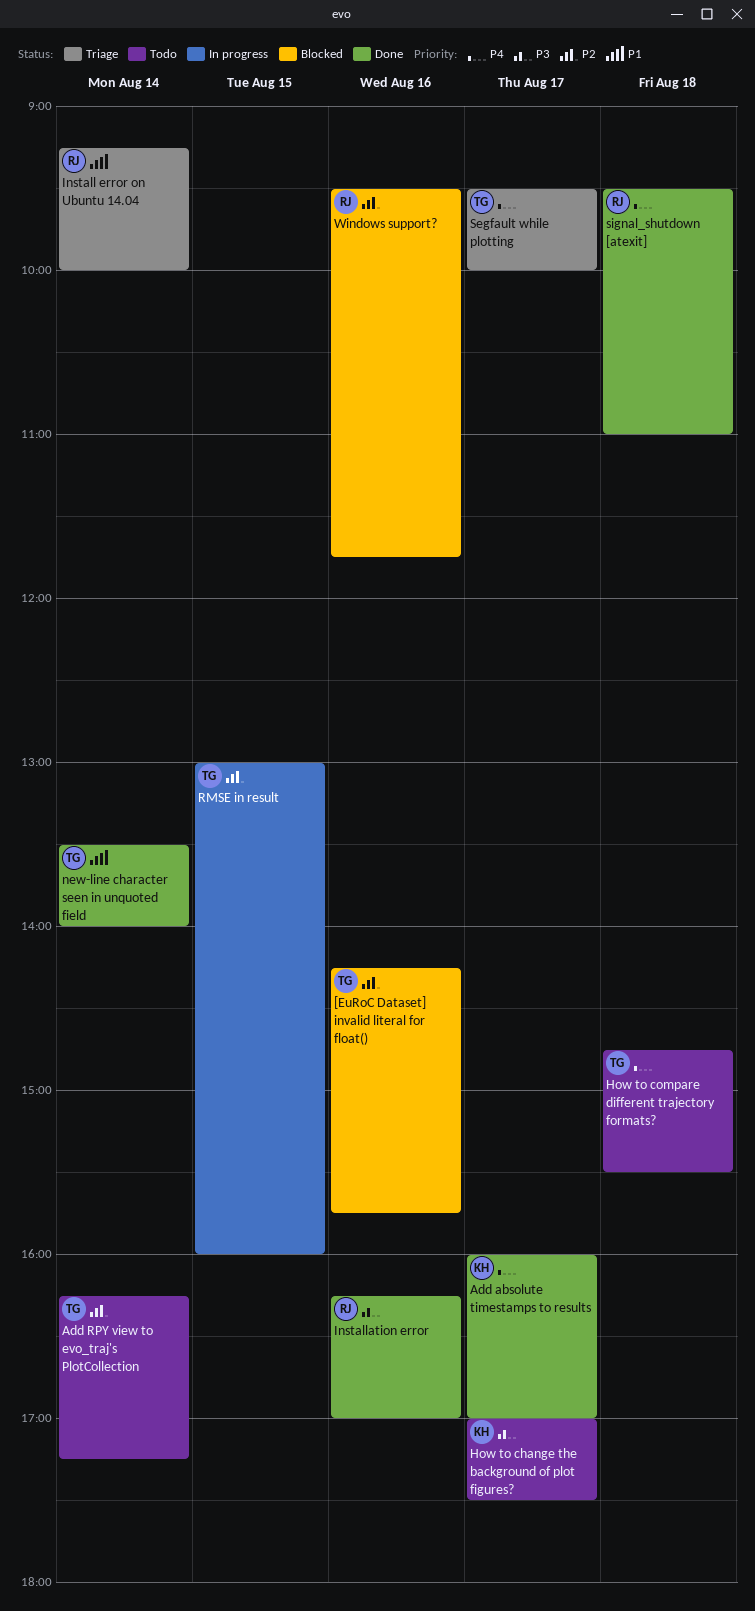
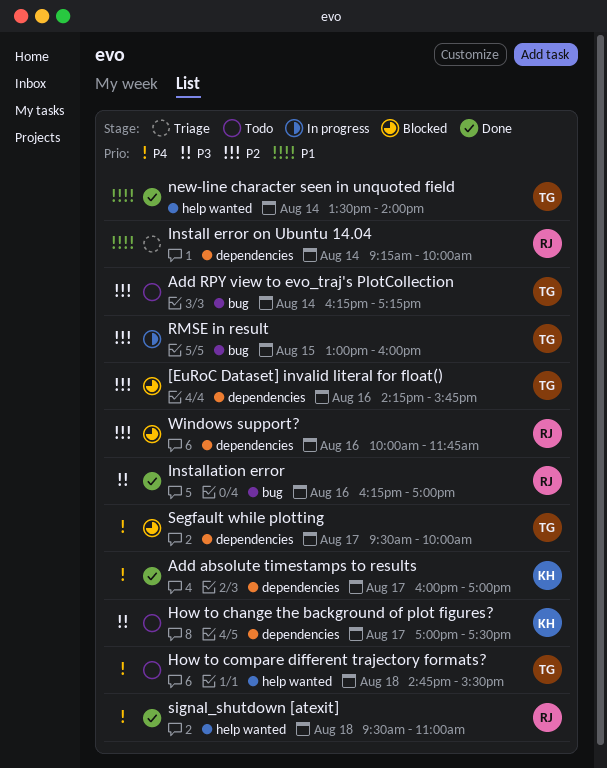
Segfault while plotting, status: Triage -> Blocked
Windows support?, begins: 09:30 -> 10:00

